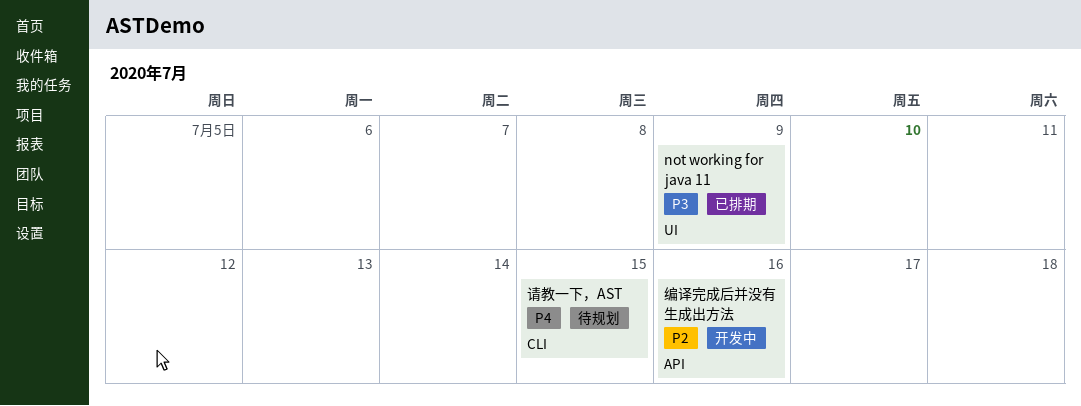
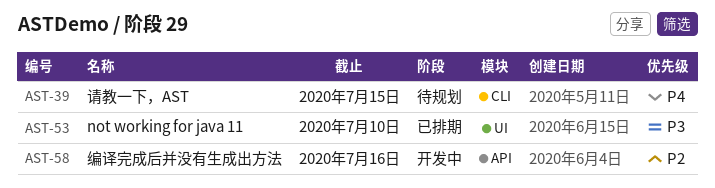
not working for java 11, due: Jul 9 -> Jul 10

